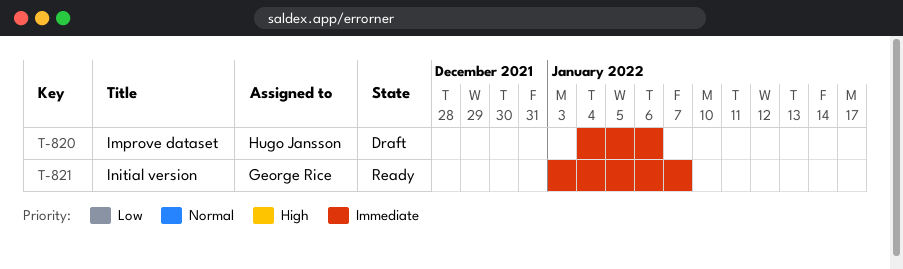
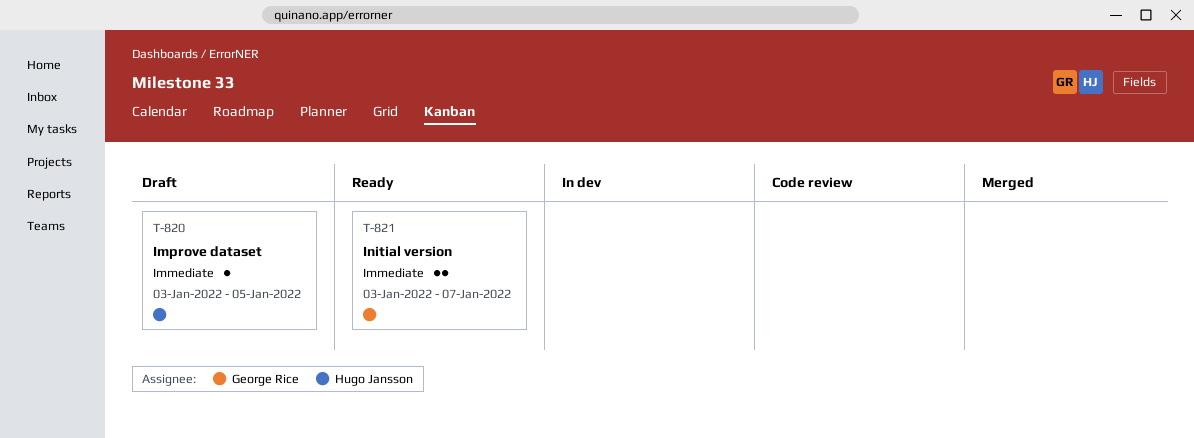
T-820, start: Jan 4 -> Jan 3
T-820, due: Jan 6 -> Jan 5

